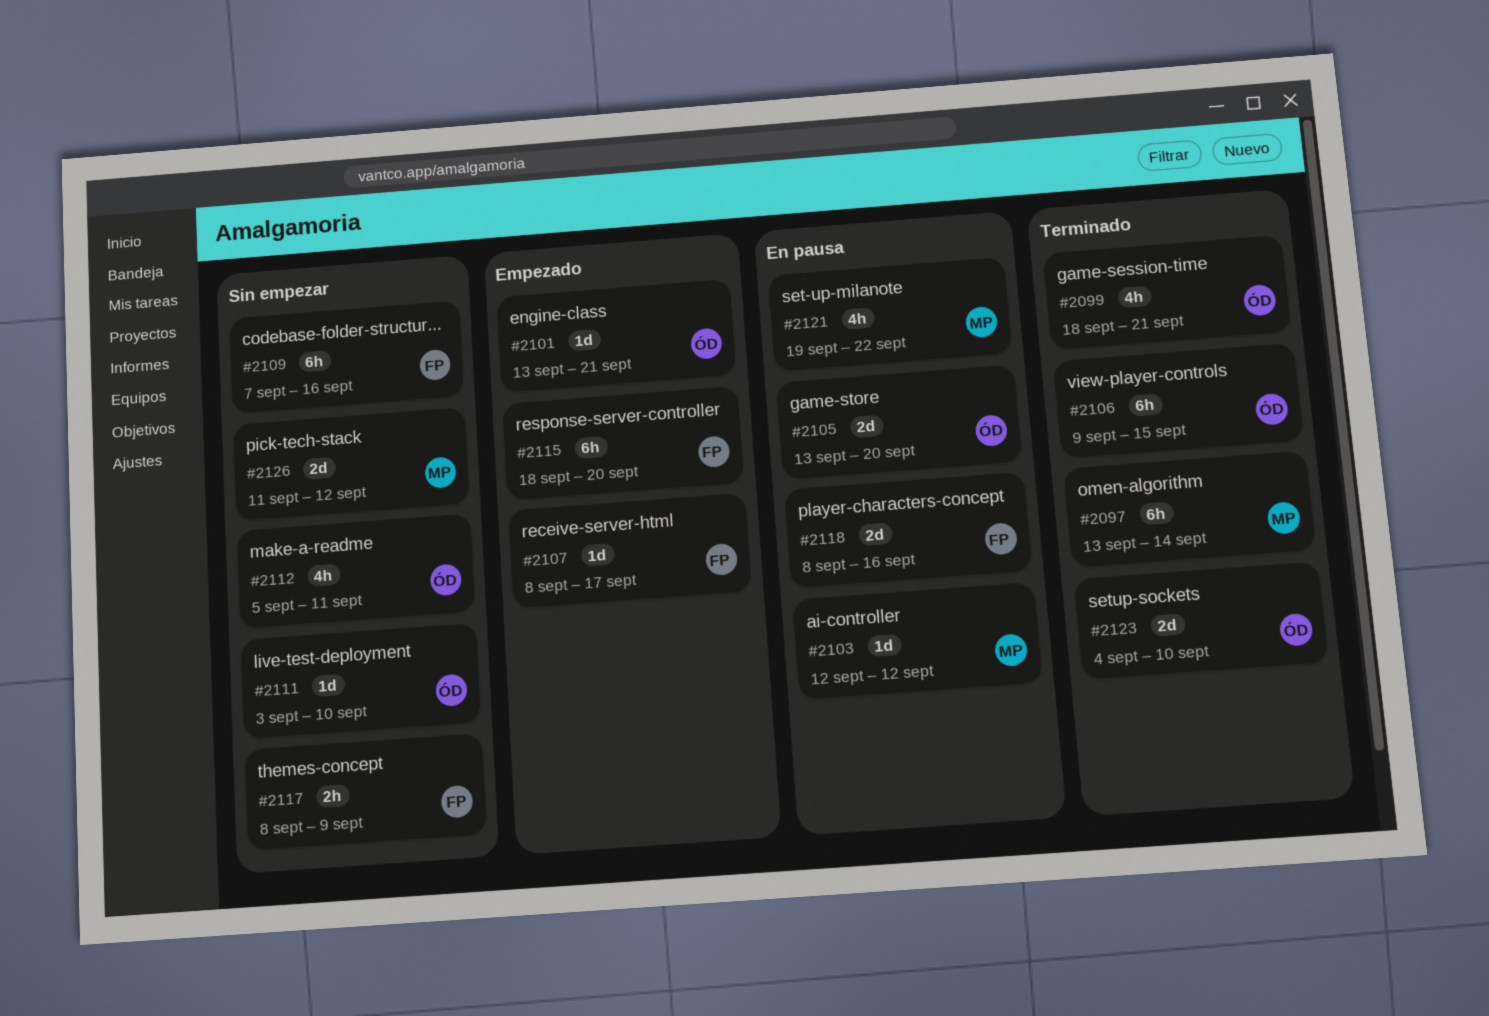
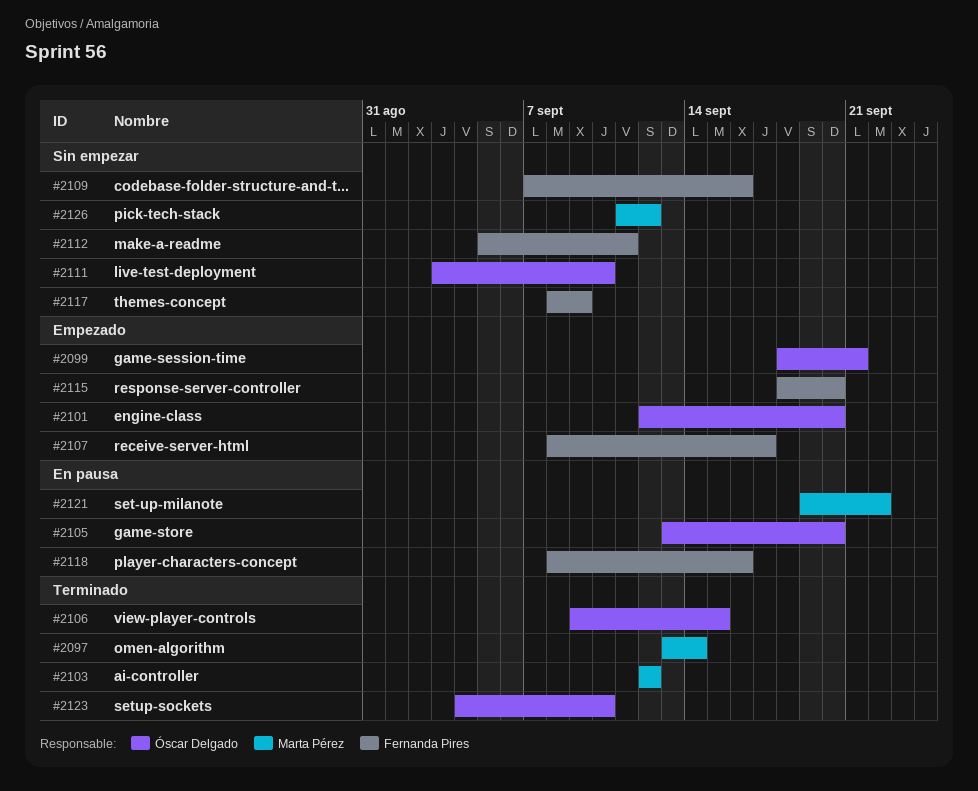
#2099, status: Terminado -> Empezado
#2101, start: Sep 13 -> Sep 12
#2101, due: Sep 21 -> Sep 20
#2103, status: En pausa -> Terminado
#2112, owner: Óscar Delgado -> Fernanda Pires

